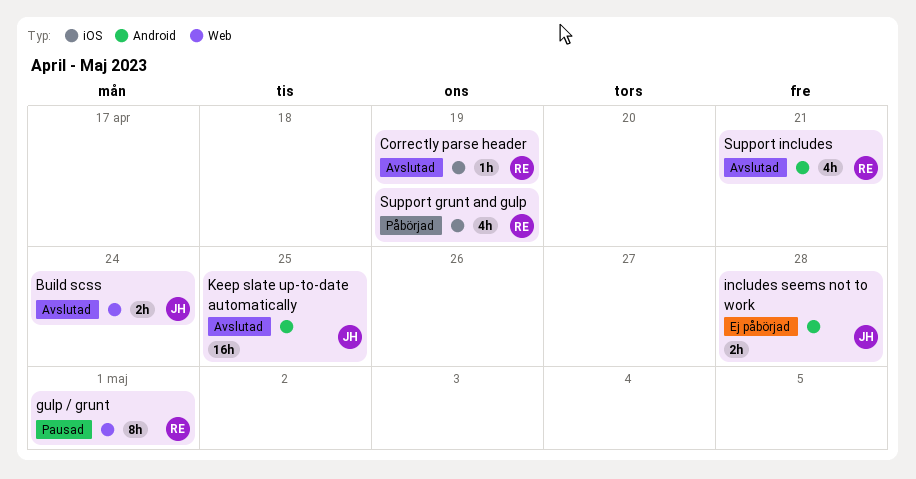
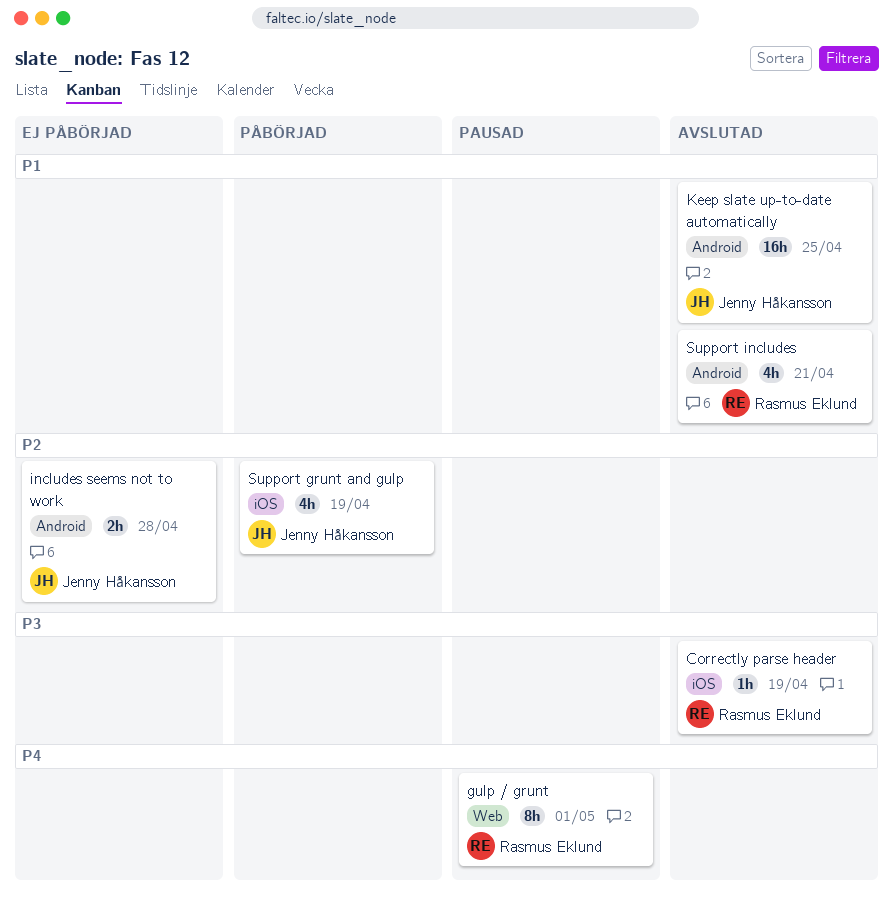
Build scss: present -> none
Support grunt and gulp, owner: Rasmus Eklund -> Jenny Håkansson

